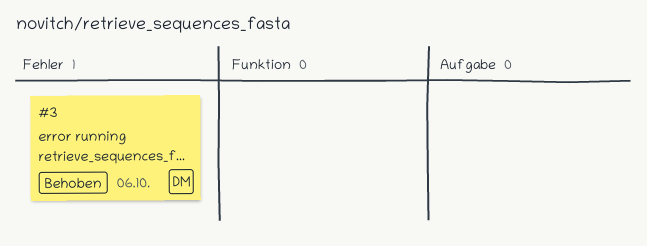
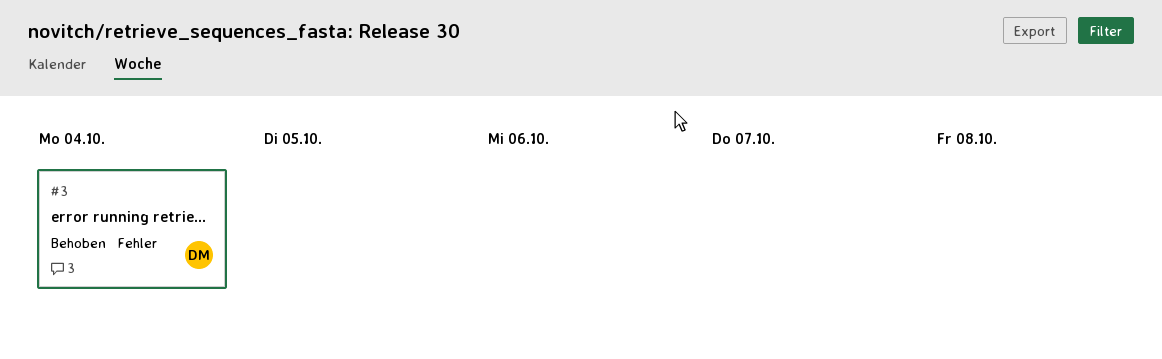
#3, due: Oct 6 -> Oct 4

